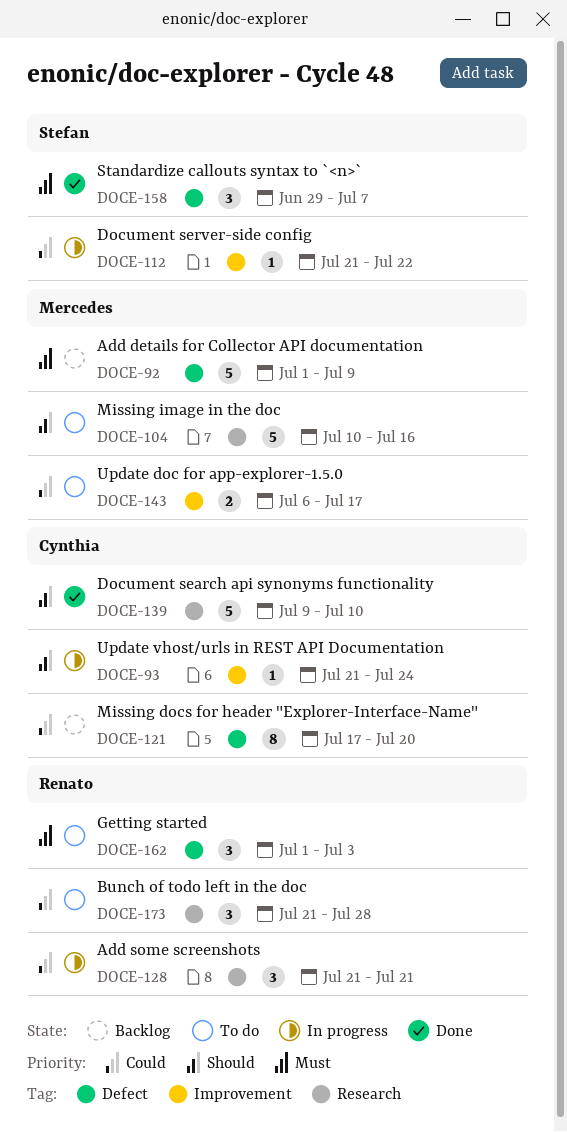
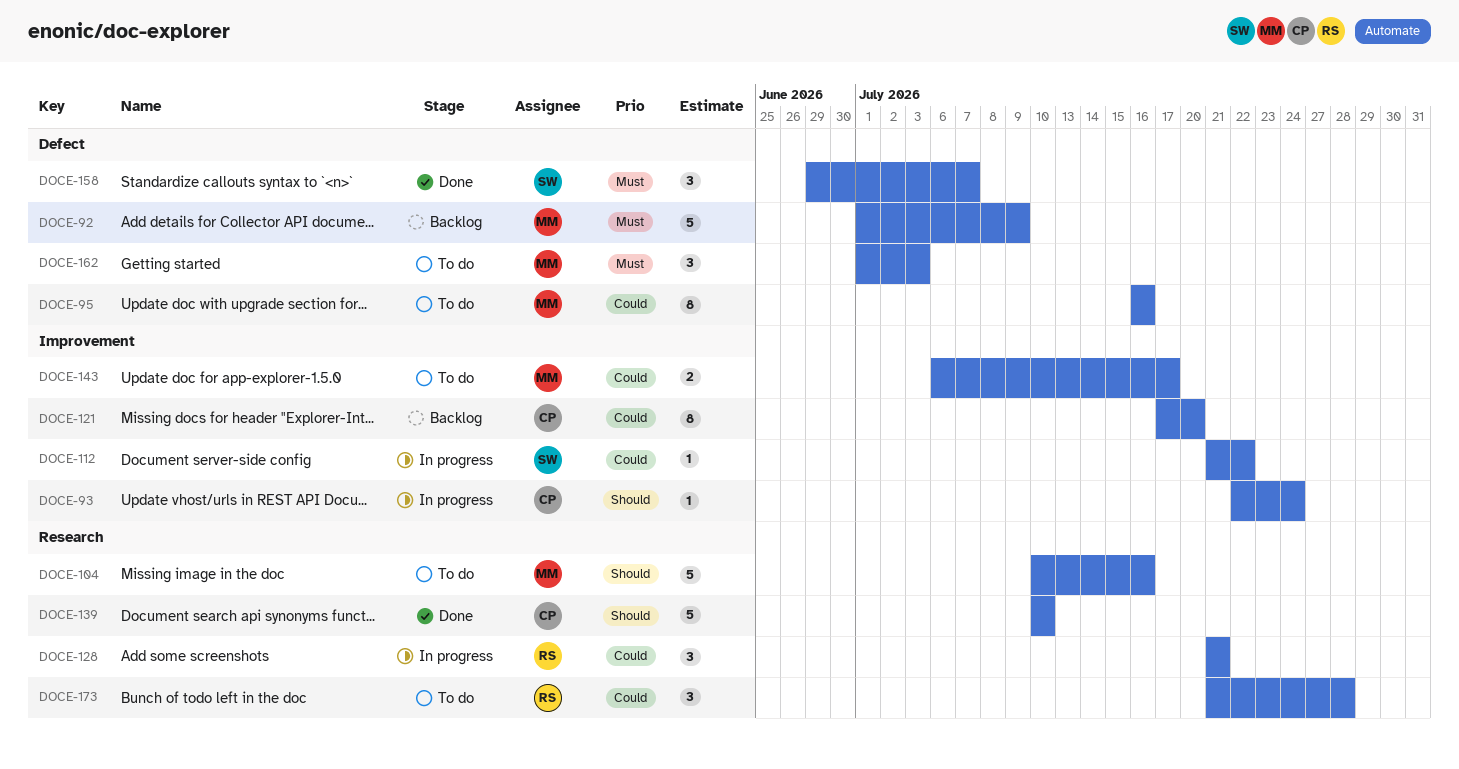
DOCE-93, start: Jul 21 -> Jul 22
DOCE-95: none -> present
DOCE-121, label: Defect -> Improvement
DOCE-139, start: Jul 9 -> Jul 10
DOCE-162, owner: Renato -> Mercedes

